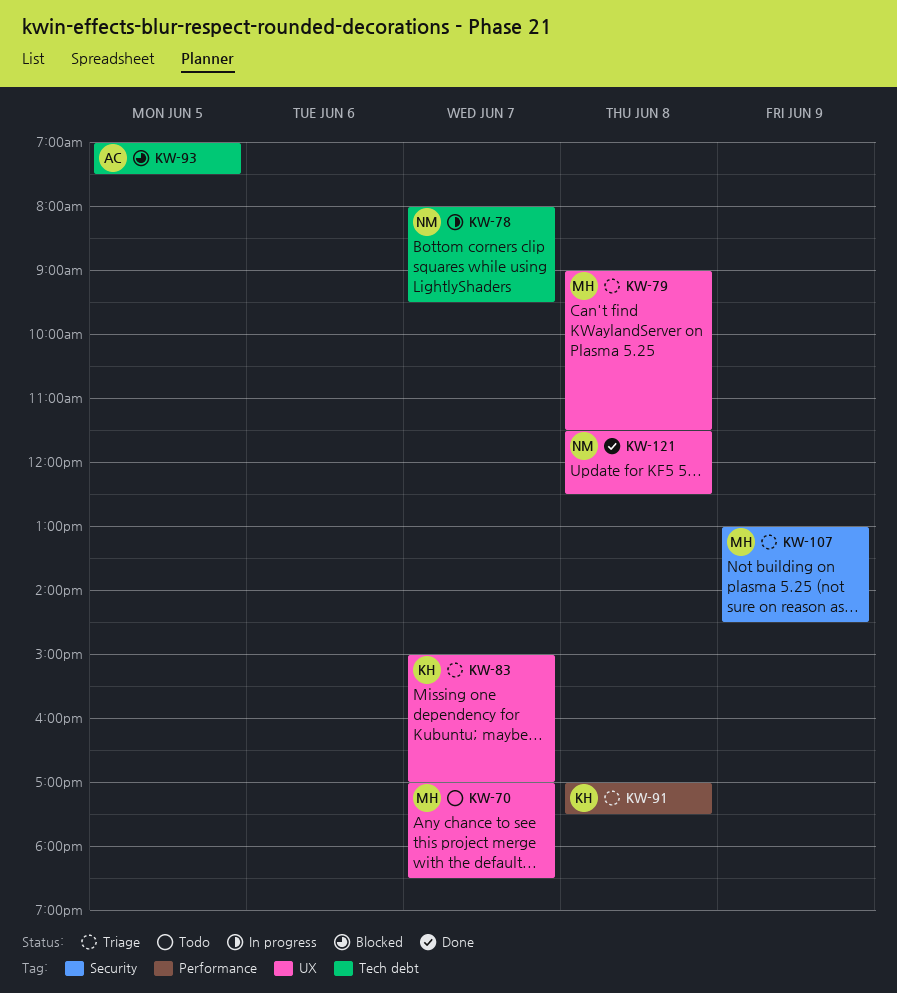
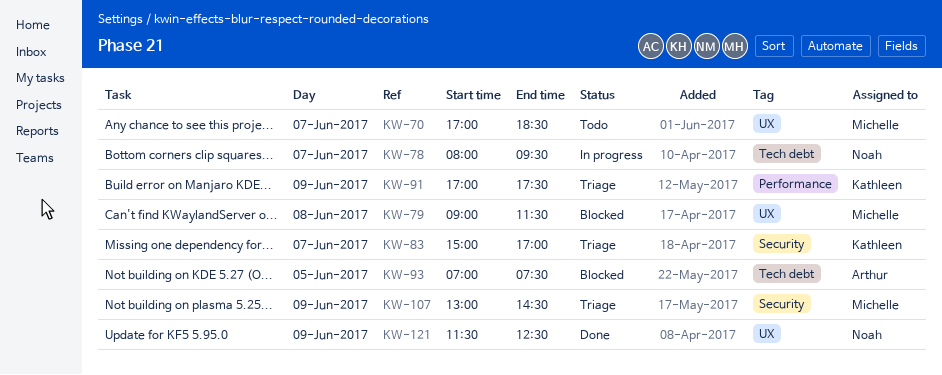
KW-79, status: Triage -> Blocked
KW-83, label: UX -> Security
KW-91, day: Jun 8 -> Jun 9
KW-121, day: Jun 8 -> Jun 9

